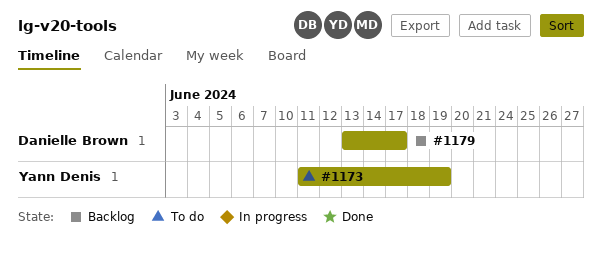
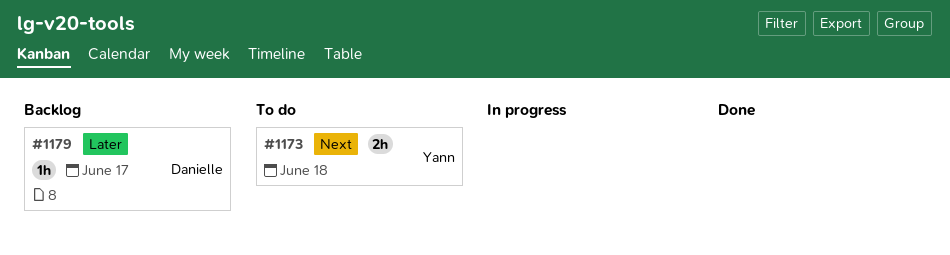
#1173, due: Jun 19 -> Jun 18

